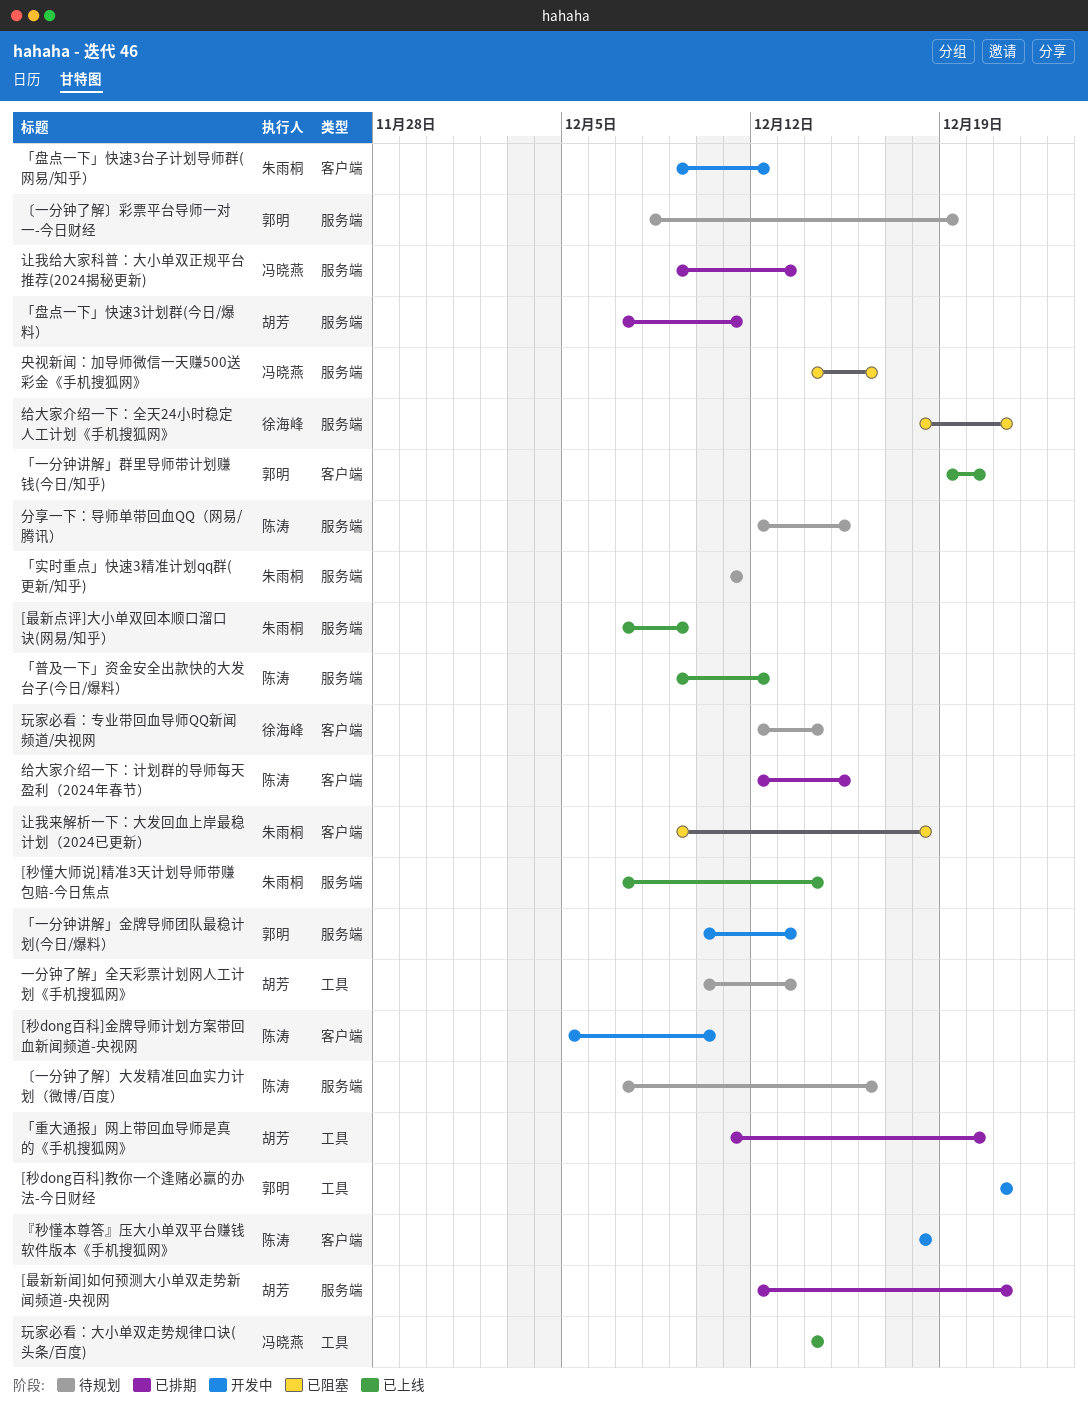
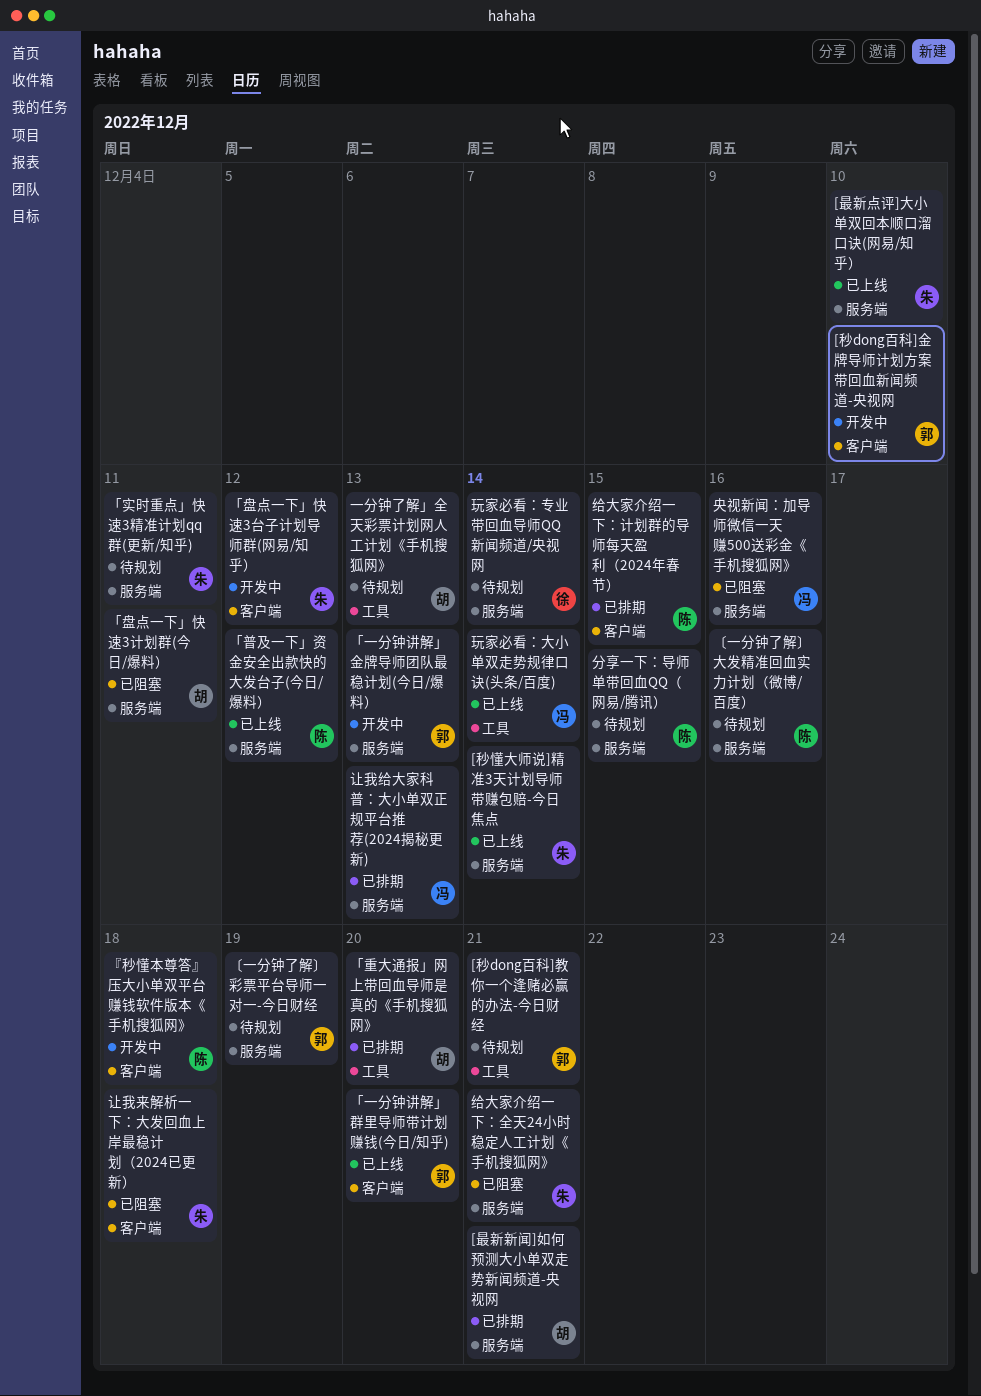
[最新点评]大小单双回本顺口溜口诀(网易/知乎）, due: Dec 9 -> Dec 10
[秒dong百科]教你一个逢赌必赢的办法-今日财经, status: 开发中 -> 待规划
[秒dong百科]金牌导师计划方案带回血新闻频道-央视网, owner: 陈涛 -> 郭明
「盘点一下」快速3计划群(今日/爆料）, status: 已排期 -> 已阻塞
玩家必看：专业带回血导师QQ新闻频道/央视网, label: 客户端 -> 服务端
给大家介绍一下：全天24小时稳定人工计划《手机搜狐网》, owner: 徐海峰 -> 朱雨桐

